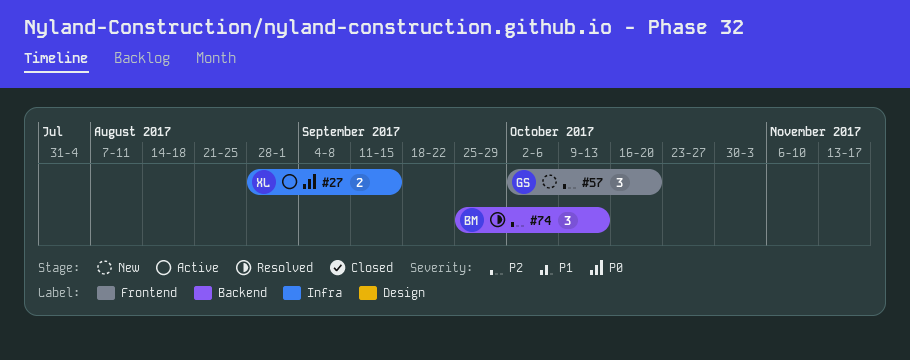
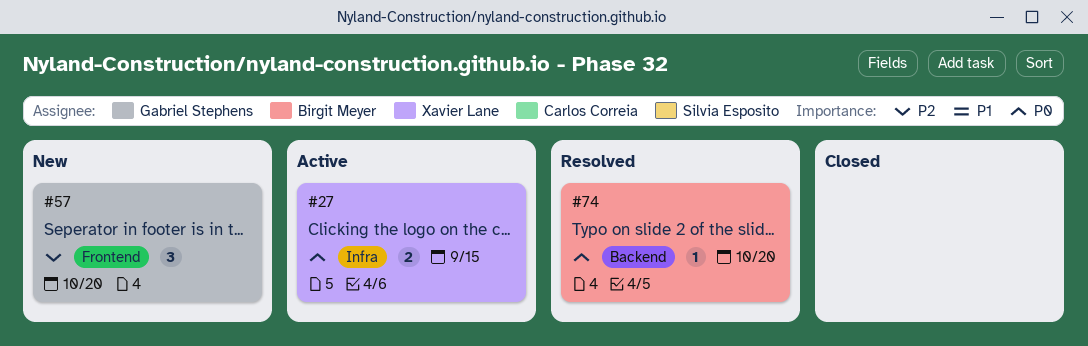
#74, priority: P2 -> P0
#74, estimate: 3 -> 1
#74, due: Oct 13 -> Oct 20

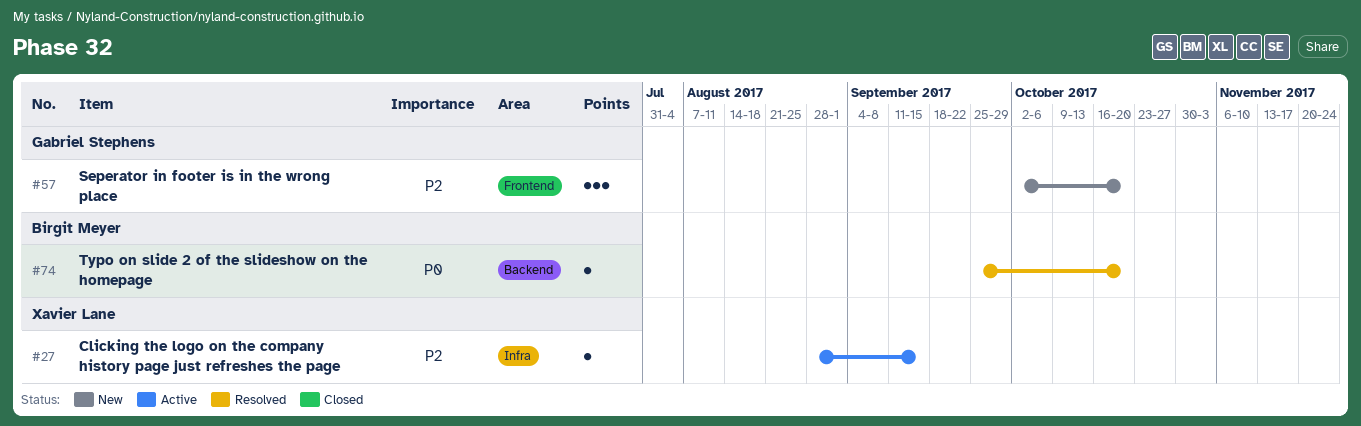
#27, priority: P0 -> P2
#27, estimate: 2 -> 1

